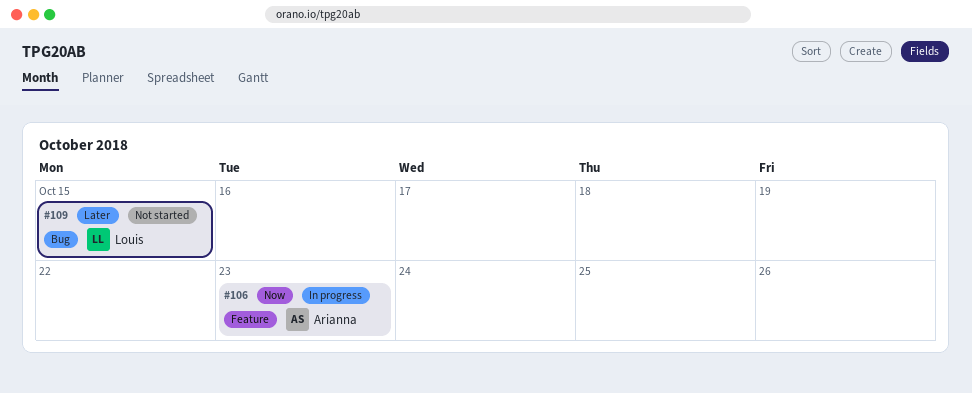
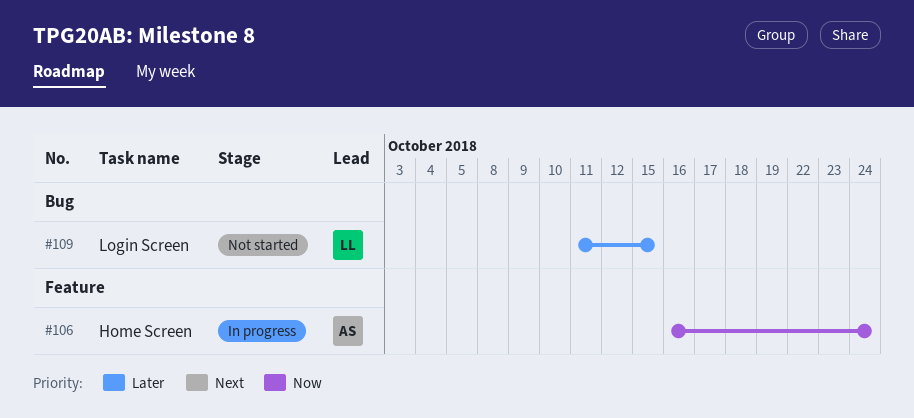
#106, due: Oct 23 -> Oct 24

